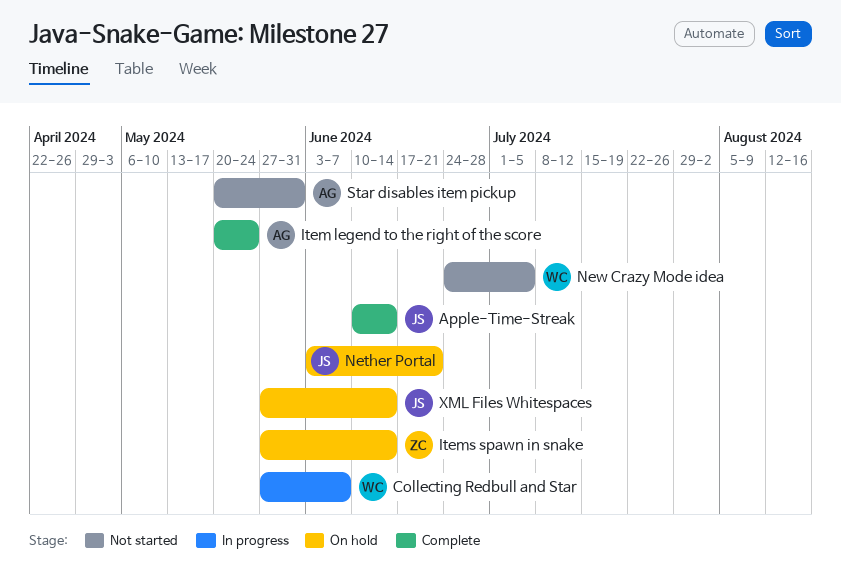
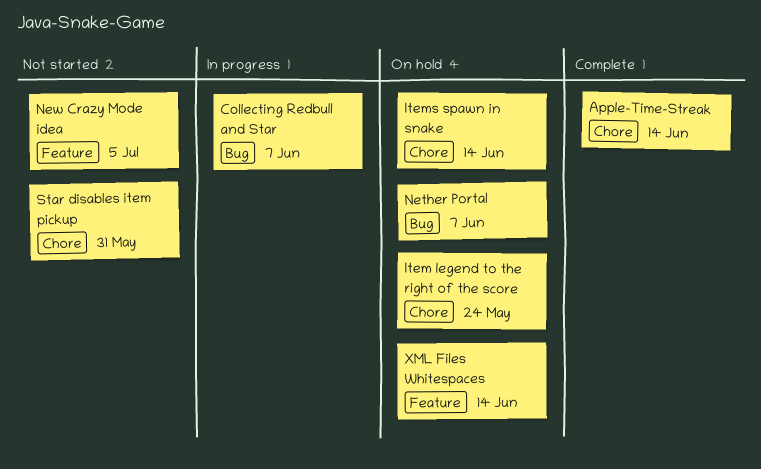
Item legend to the right of the score, status: Complete -> On hold
Nether Portal, due: Jun 21 -> Jun 7

